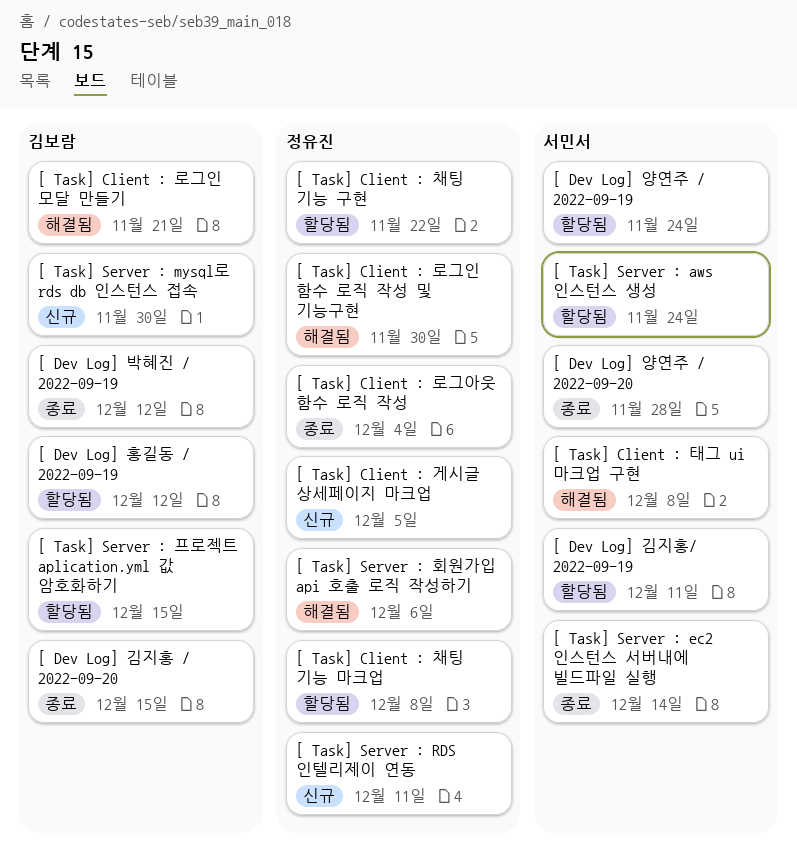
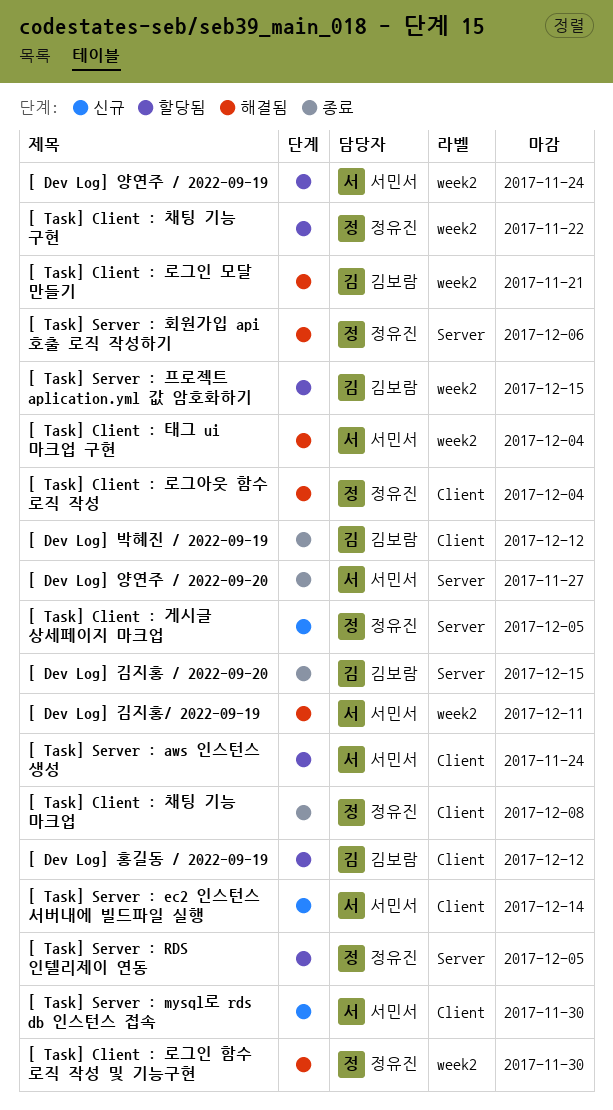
[ Dev Log] 김지홍/ 2022-09-19, status: 할당됨 -> 해결됨
[ Dev Log] 양연주 / 2022-09-20, due: Nov 28 -> Nov 27
[ Task] Client : 로그아웃 함수 로직 작성, status: 종료 -> 해결됨
[ Task] Client : 채팅 기능 마크업, status: 할당됨 -> 종료
[ Task] Client : 태그 ui 마크업 구현, due: Dec 8 -> Dec 4
[ Task] Server : ec2 인스턴스 서버내에 빌드파일 실행, status: 종료 -> 신규
[ Task] Server : mysql로 rds db 인스턴스 접속, owner: 김보람 -> 서민서
[ Task] Server : RDS 인텔리제이 연동, status: 신규 -> 할당됨
[ Task] Server : RDS 인텔리제이 연동, due: Dec 11 -> Dec 5

